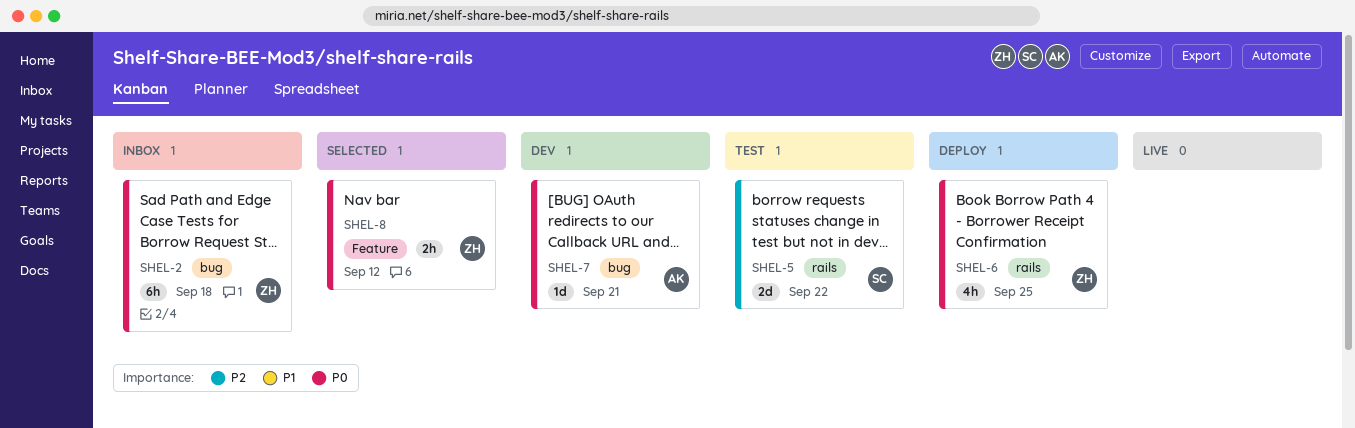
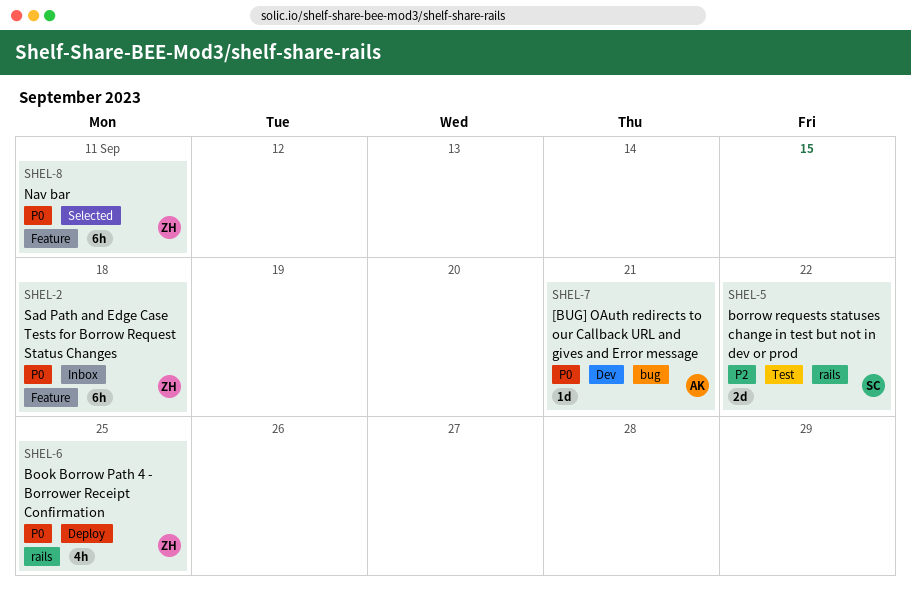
SHEL-2, label: bug -> Feature
SHEL-8, estimate: 2h -> 6h
SHEL-8, due: Sep 12 -> Sep 11

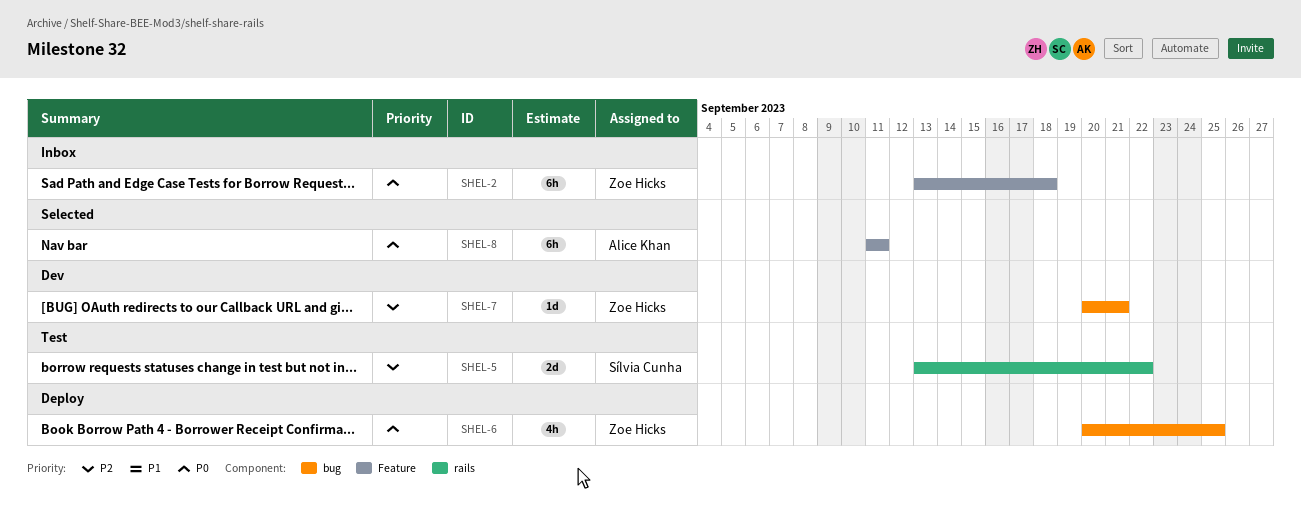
SHEL-6, label: rails -> bug
SHEL-7, owner: Alice Khan -> Zoe Hicks
SHEL-7, priority: P0 -> P2
SHEL-8, owner: Zoe Hicks -> Alice Khan

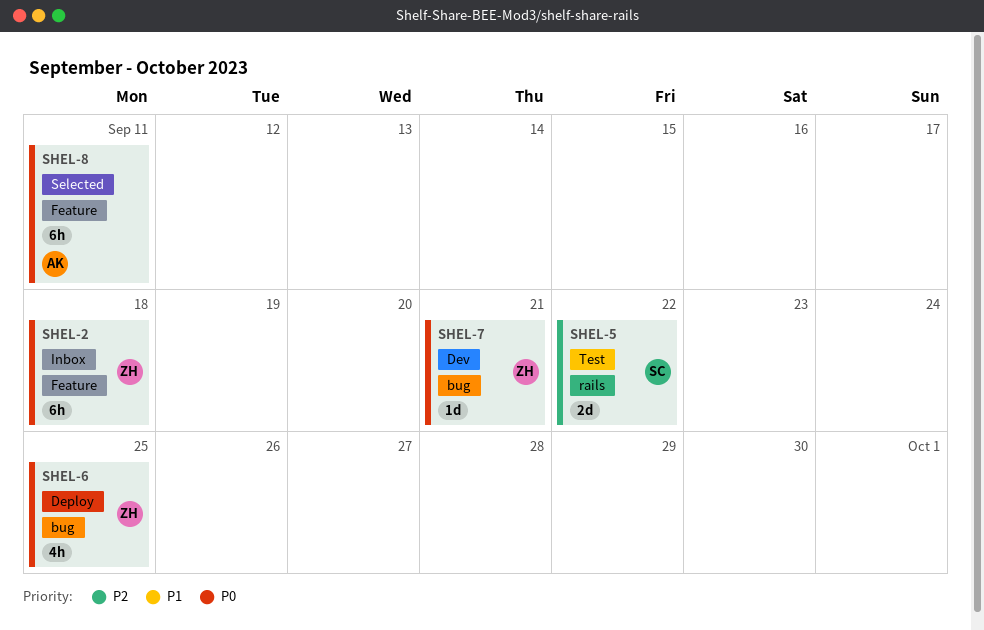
SHEL-7, priority: P2 -> P0

